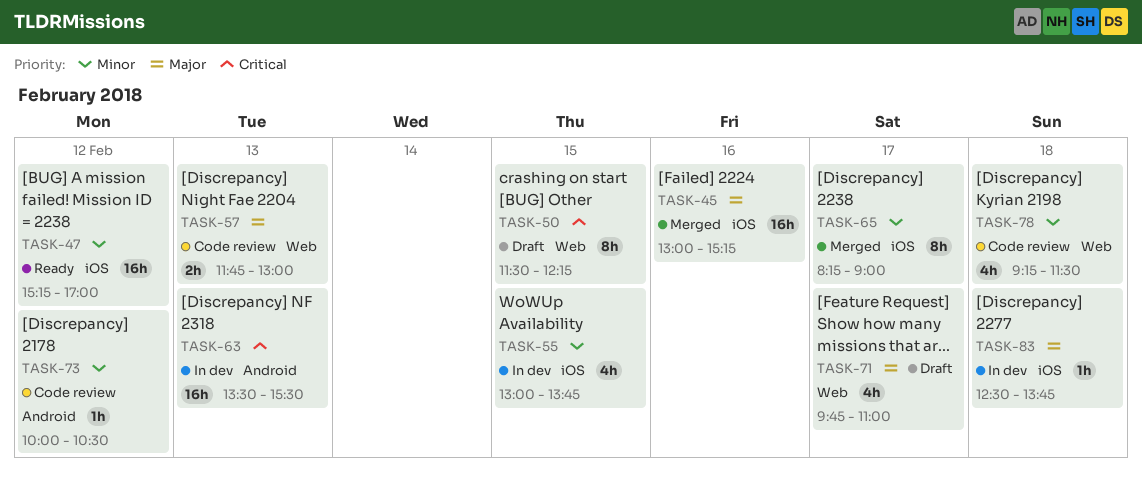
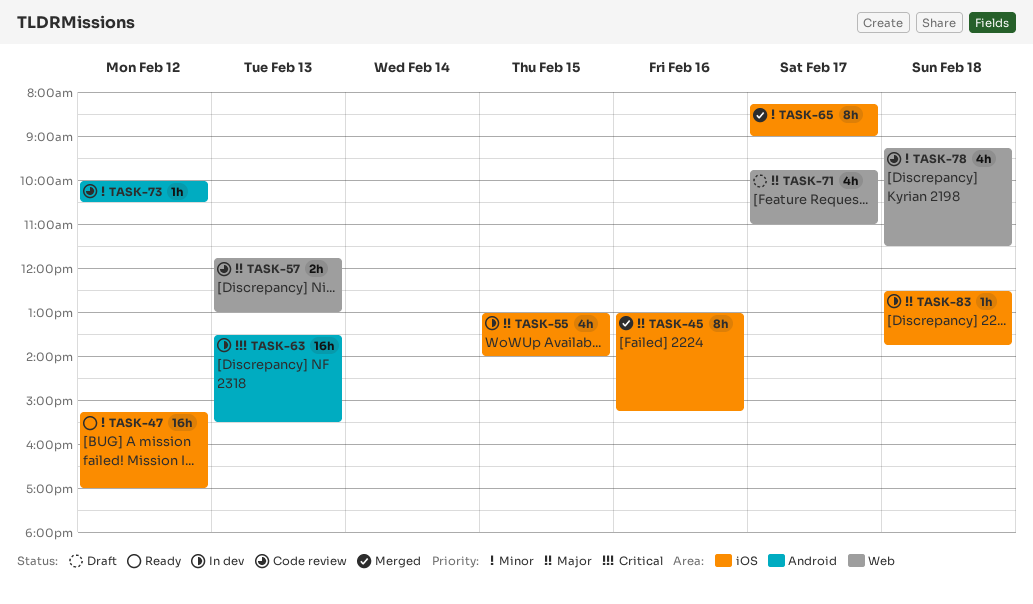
TASK-45, estimate: 16h -> 8h
TASK-50: present -> none
TASK-55, priority: Minor -> Major
TASK-55, ends: 13:45 -> 14:00

